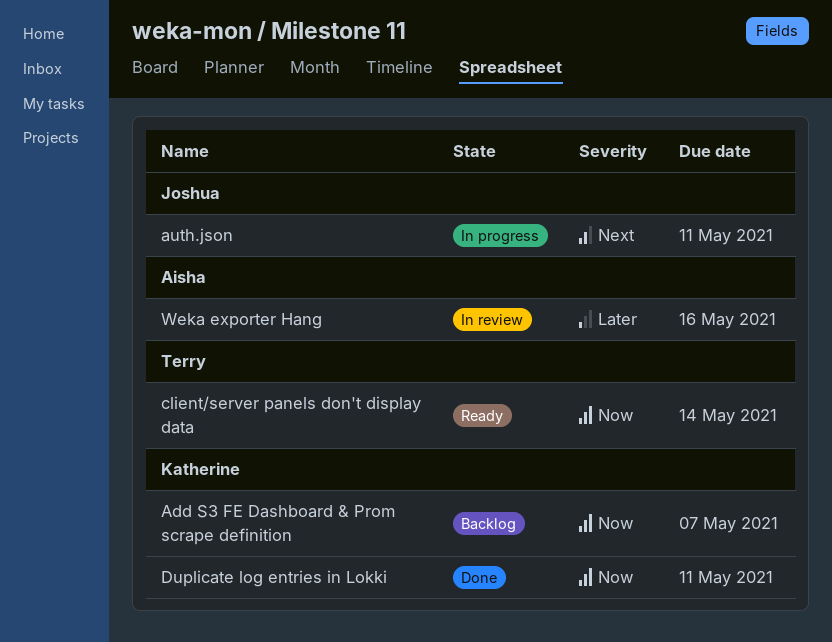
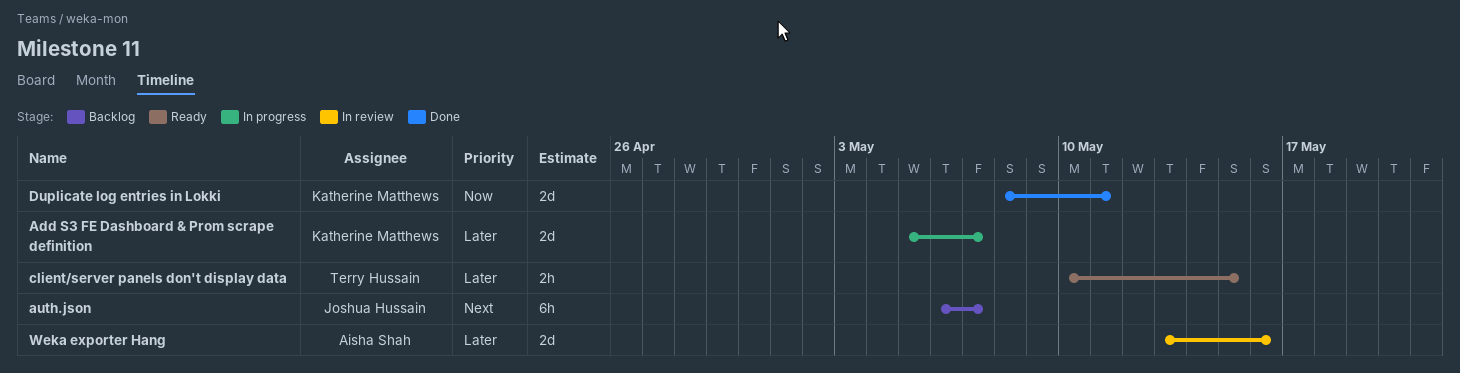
Add S3 FE Dashboard & Prom scrape definition, status: Backlog -> In progress
Add S3 FE Dashboard & Prom scrape definition, priority: Now -> Later
auth.json, status: In progress -> Backlog
auth.json, due: May 11 -> May 7
client/server panels don't display data, priority: Now -> Later
client/server panels don't display data, due: May 14 -> May 15

